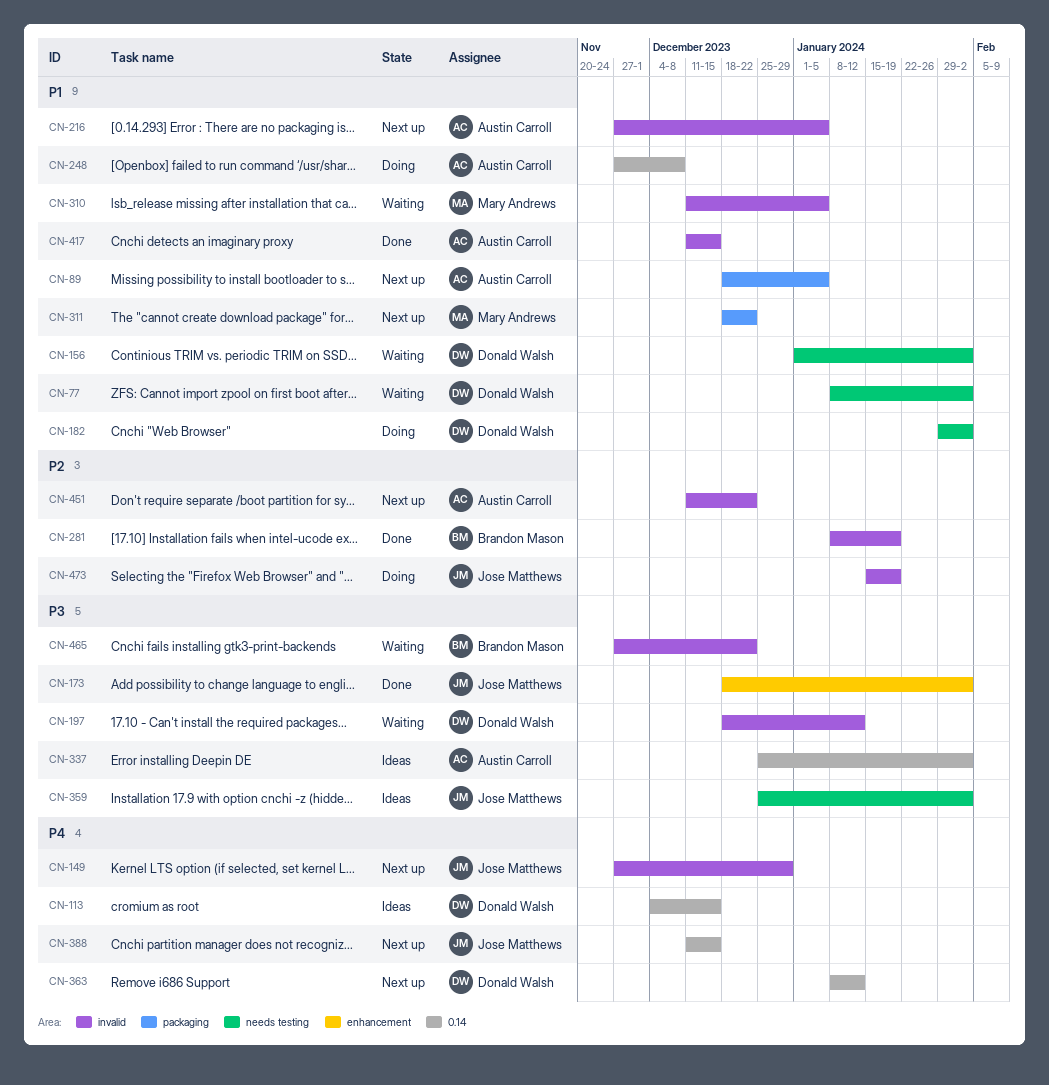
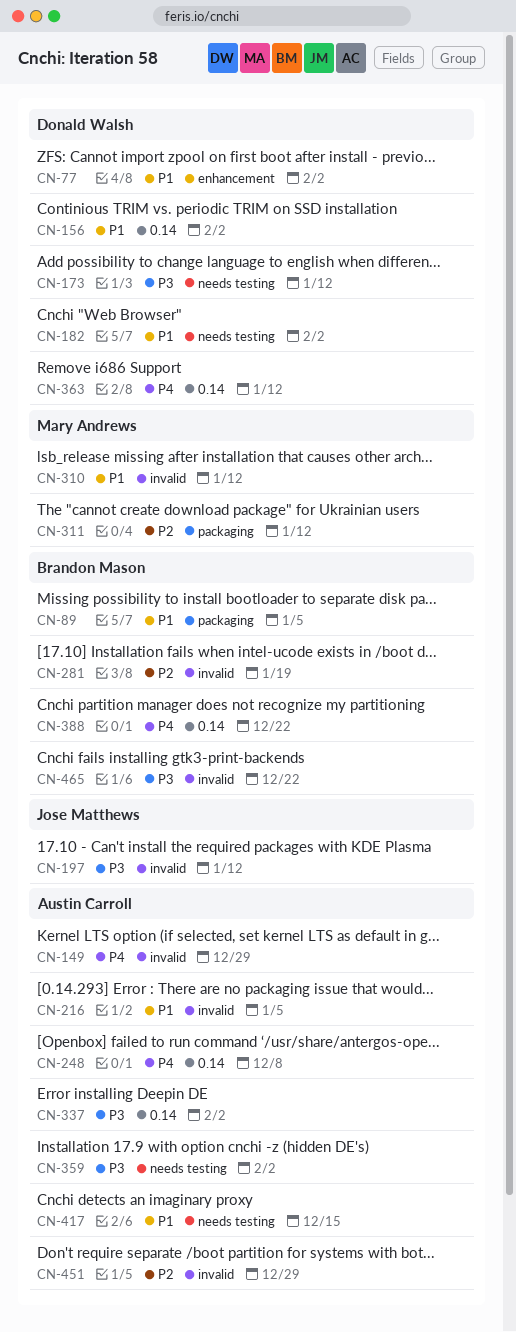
CN-77, label: needs testing -> enhancement
CN-89, owner: Austin Carroll -> Brandon Mason
CN-113: present -> none
CN-149, owner: Jose Matthews -> Austin Carroll
CN-156, label: needs testing -> 0.14
CN-173, owner: Jose Matthews -> Donald Walsh
CN-173, label: enhancement -> needs testing
CN-173, due: Feb 2 -> Jan 12
CN-197, owner: Donald Walsh -> Jose Matthews
CN-248, priority: P1 -> P4
CN-310, due: Jan 5 -> Jan 12
CN-311, priority: P1 -> P2
CN-311, due: Dec 22 -> Jan 12
CN-359, owner: Jose Matthews -> Austin Carroll
CN-388, owner: Jose Matthews -> Brandon Mason
CN-388, due: Dec 15 -> Dec 22
CN-417, label: invalid -> needs testing
CN-451, due: Dec 22 -> Dec 29
CN-473: present -> none

